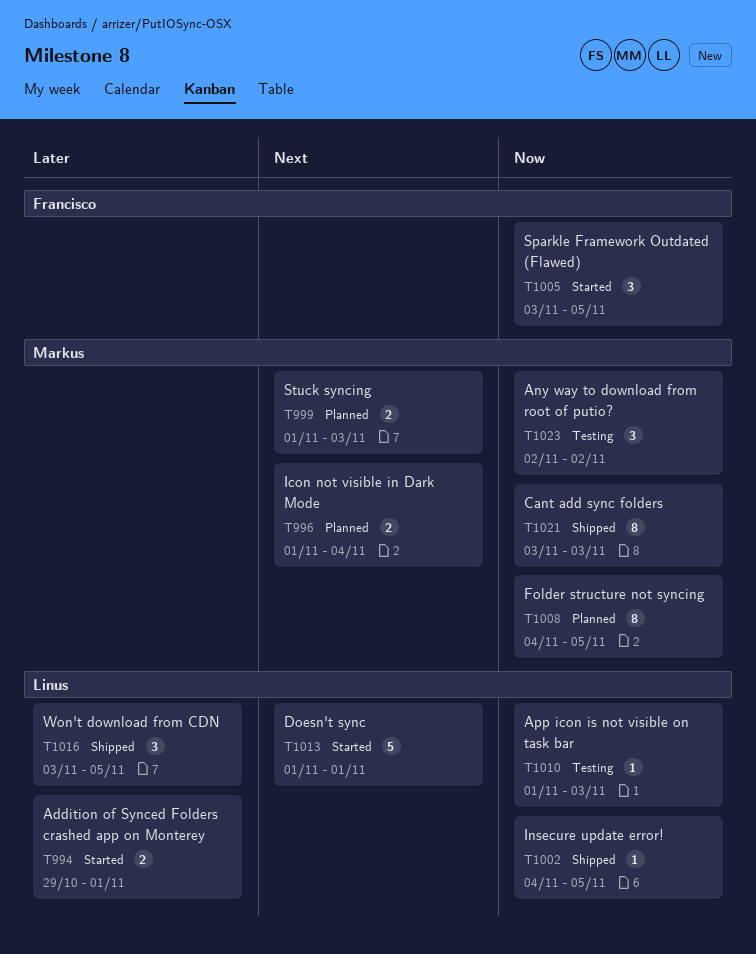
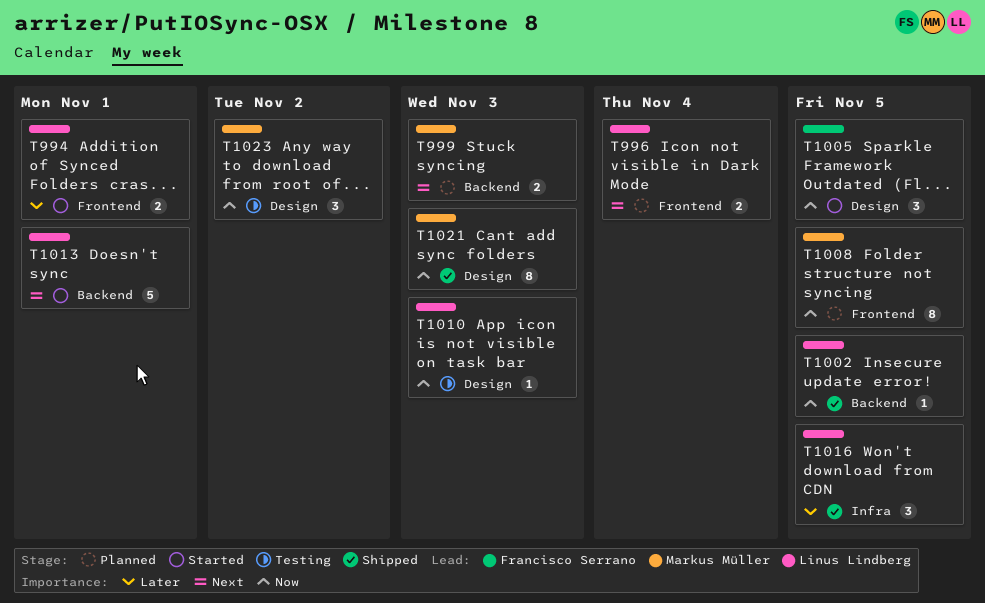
T996, owner: Markus Müller -> Linus Lindberg

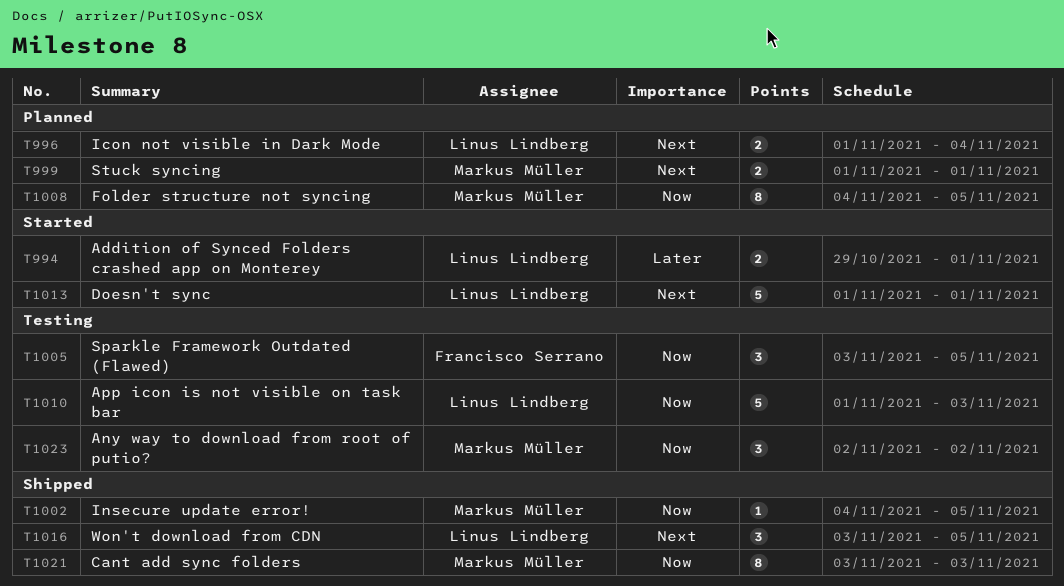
T999, due: Nov 3 -> Nov 1
T1002, owner: Linus Lindberg -> Markus Müller
T1005, status: Started -> Testing
T1010, estimate: 1 -> 5
T1016, priority: Later -> Next

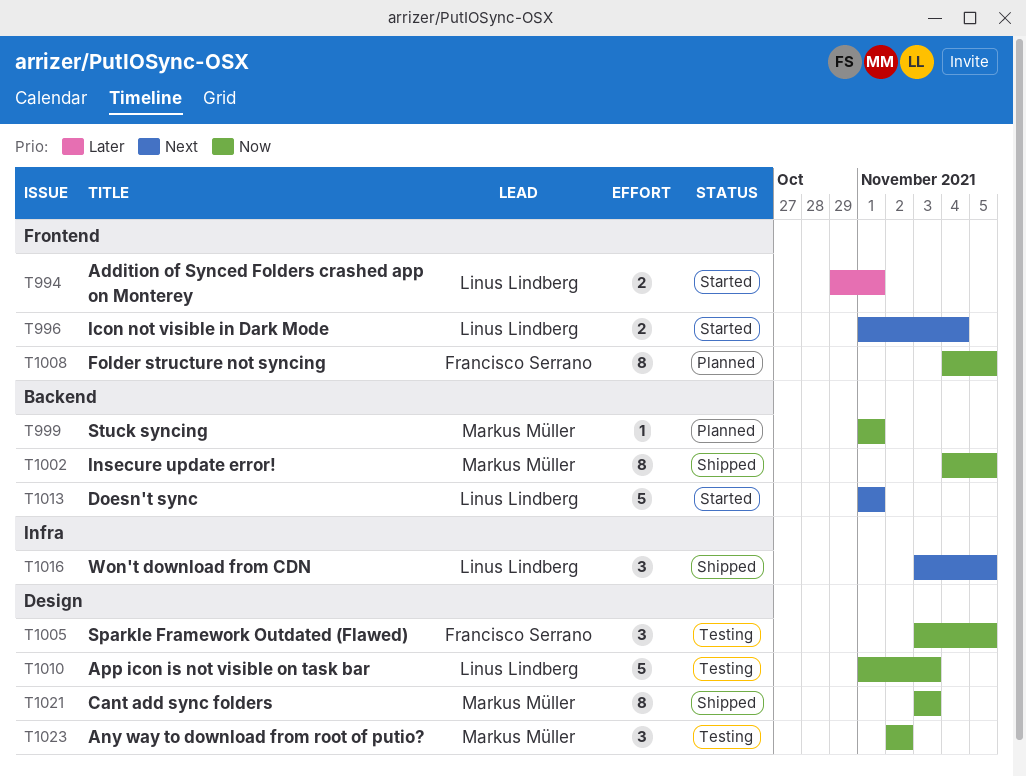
T996, status: Planned -> Started
T999, priority: Next -> Now
T999, estimate: 2 -> 1
T1002, estimate: 1 -> 8
T1008, owner: Markus Müller -> Francisco Serrano

